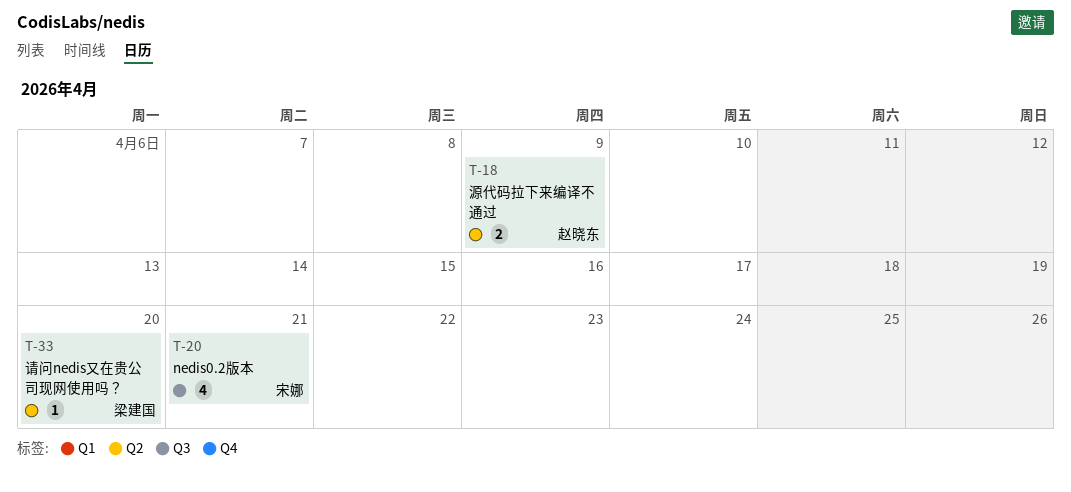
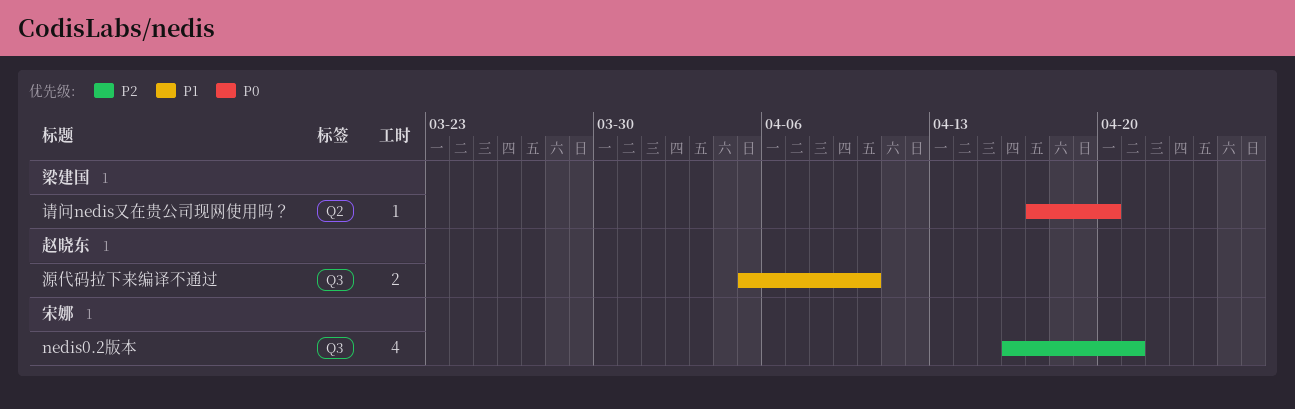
源代码拉下来编译不通过, label: Q2 -> Q3
源代码拉下来编译不通过, due: Apr 9 -> Apr 10

